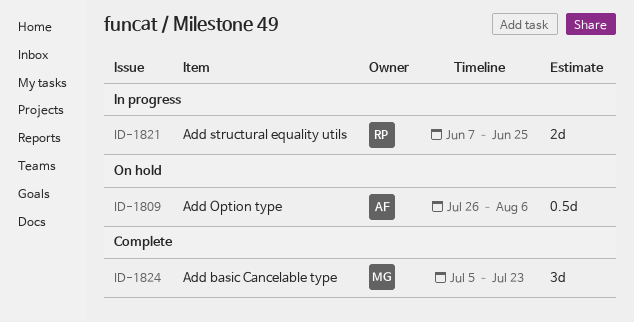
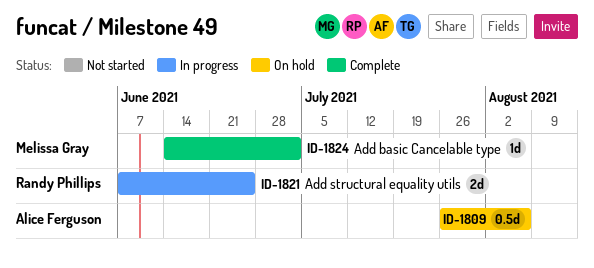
ID-1824, estimate: 3d -> 1d
ID-1824, start: Jul 5 -> Jun 14
ID-1824, due: Jul 23 -> Jul 2

